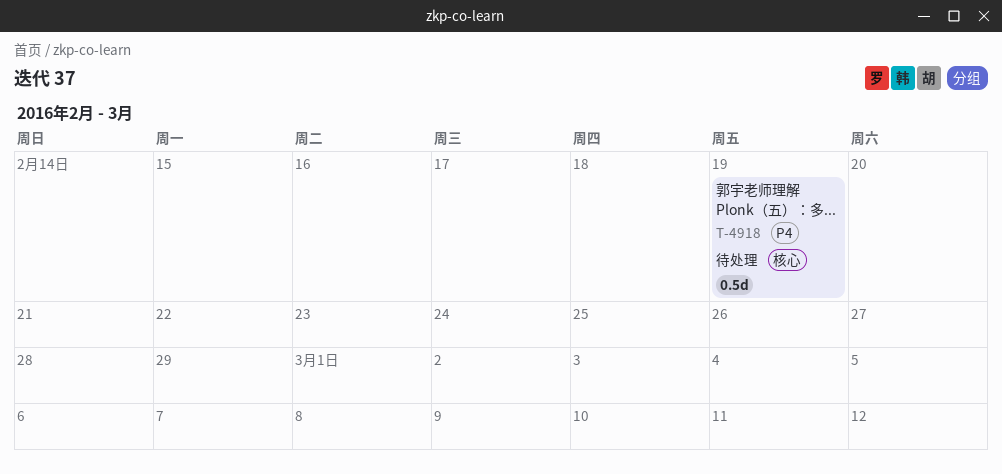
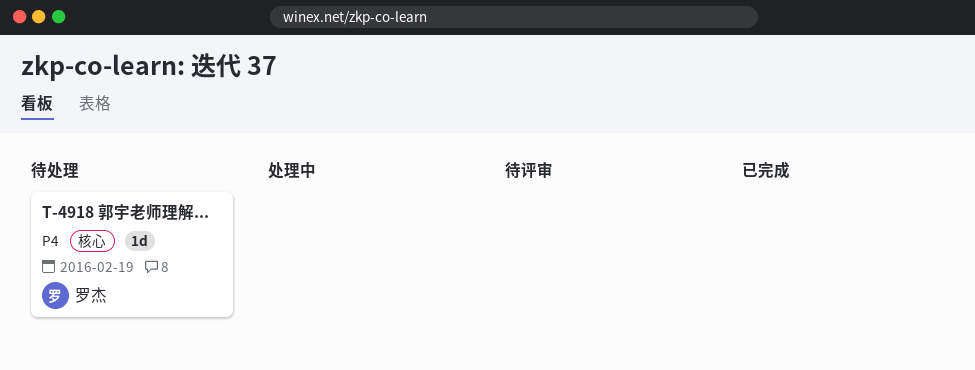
T-4918, estimate: 0.5d -> 1d

